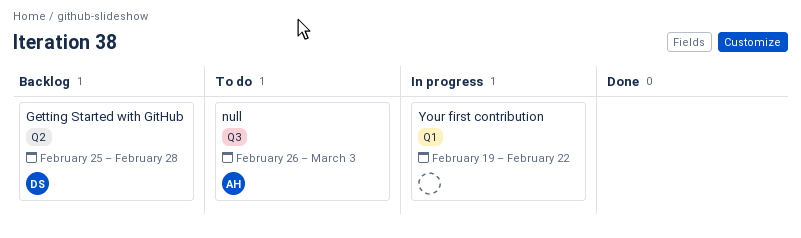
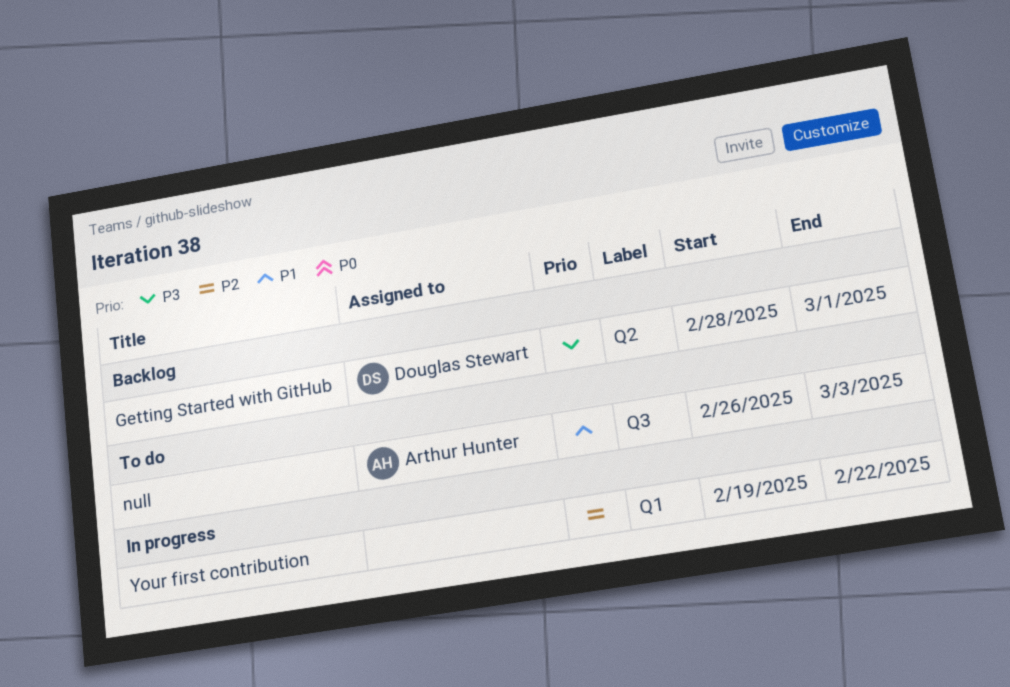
Getting Started with GitHub, start: Feb 25 -> Feb 28
Getting Started with GitHub, due: Feb 28 -> Mar 1

